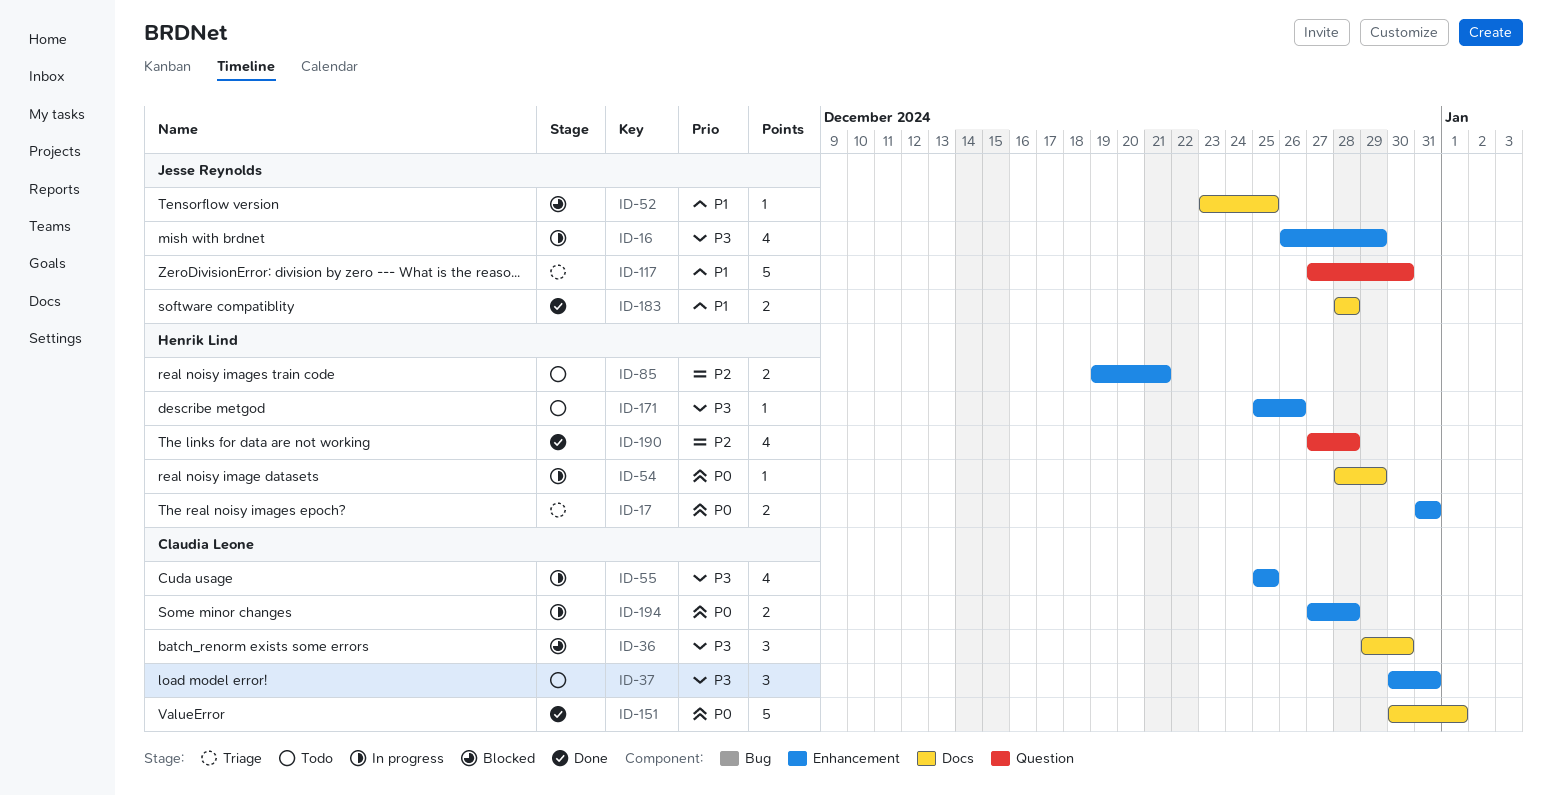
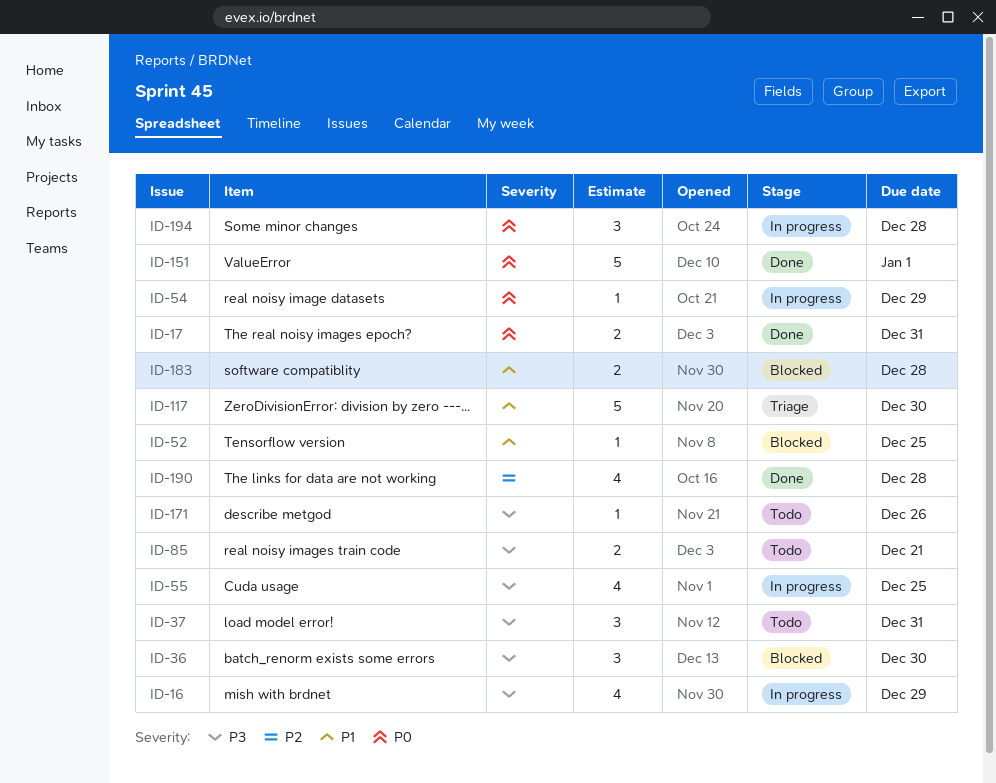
ID-17, status: Triage -> Done
ID-85, priority: P2 -> P3
ID-183, status: Done -> Blocked
ID-194, estimate: 2 -> 3

